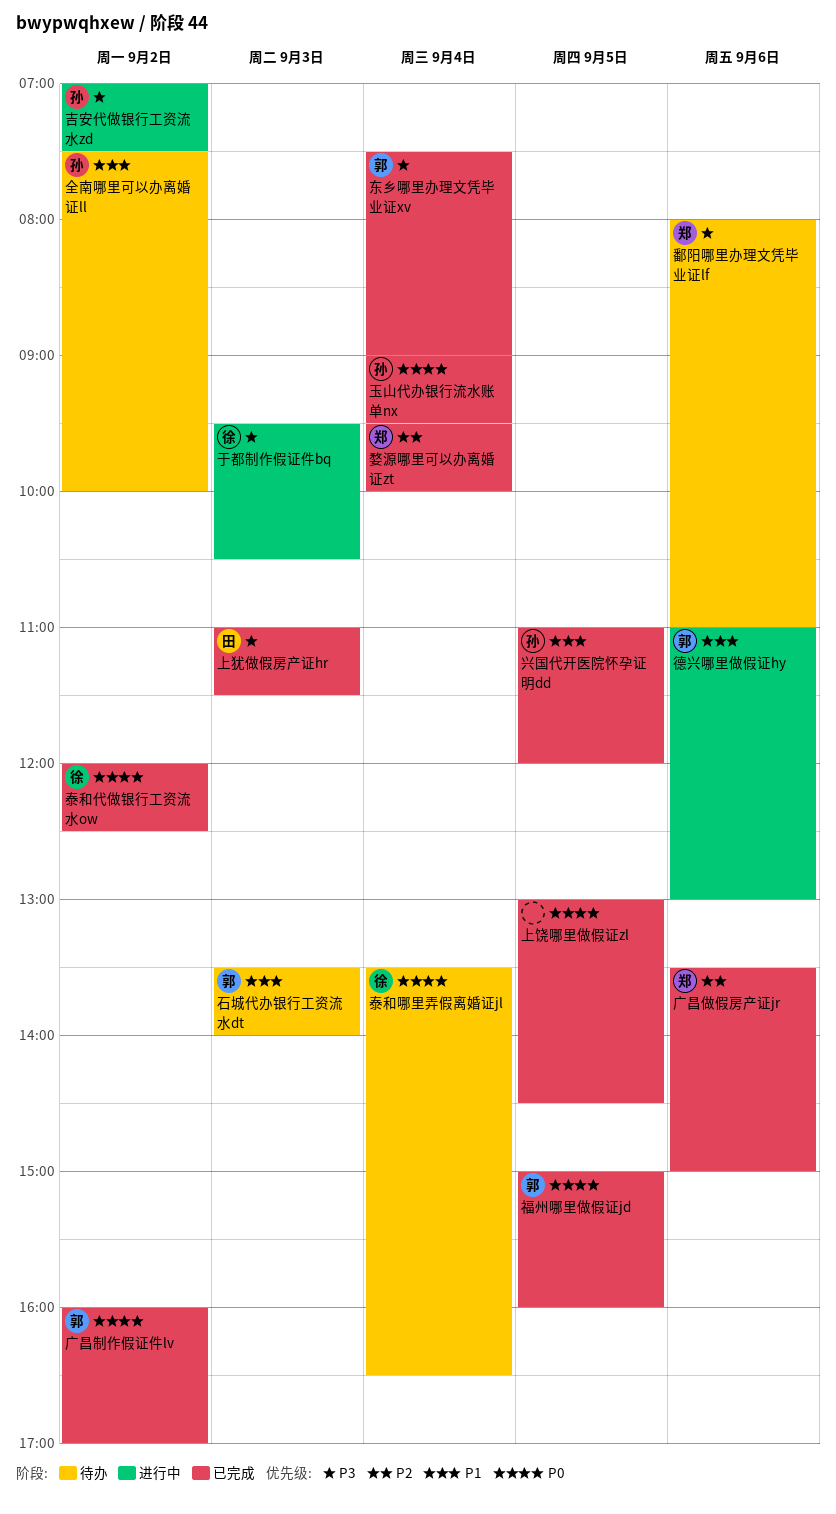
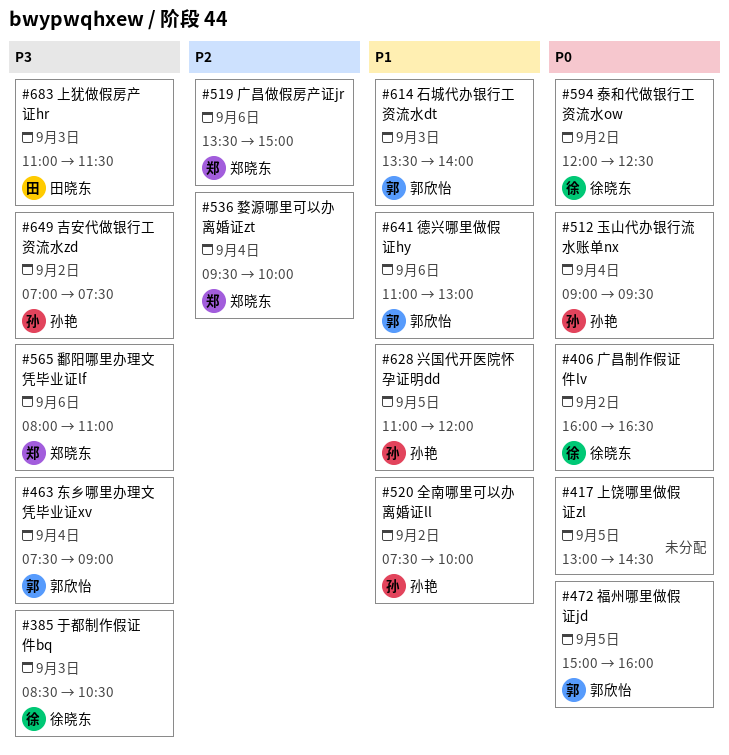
于都制作假证件bq, begins: 09:30 -> 08:30
广昌制作假证件lv, owner: 郭欣怡 -> 徐晓东
广昌制作假证件lv, ends: 17:00 -> 16:30
泰和哪里弄假离婚证jl: present -> none

